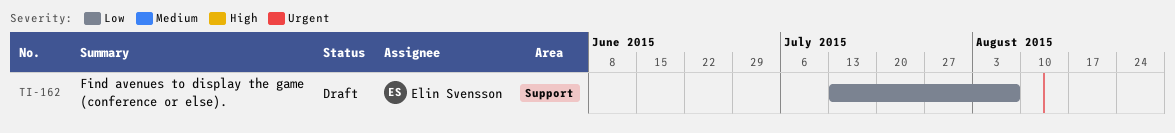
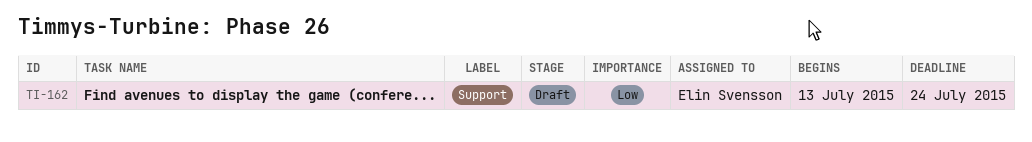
TI-162, due: Aug 7 -> Jul 24

